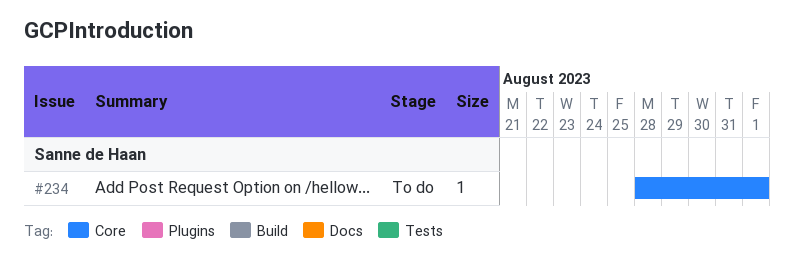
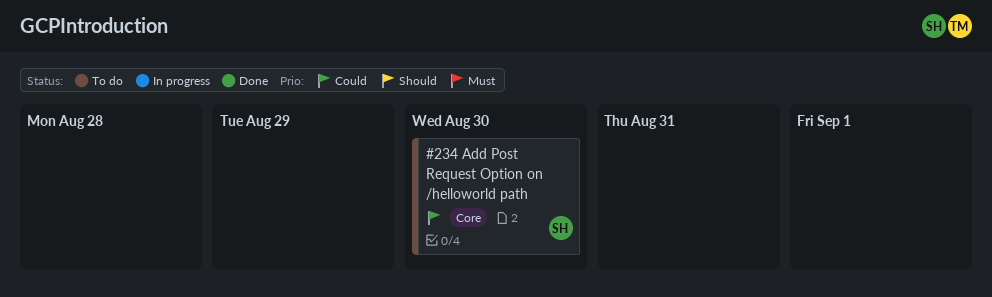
#234, due: Sep 1 -> Aug 30

